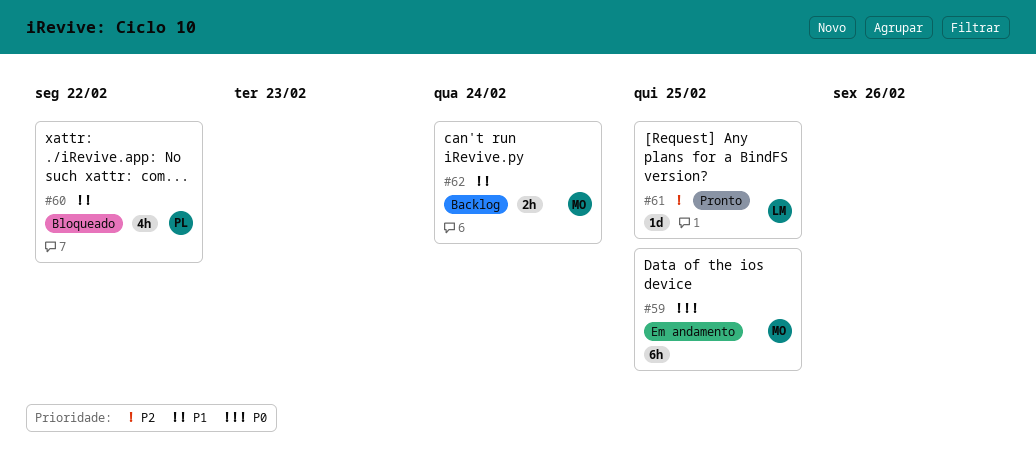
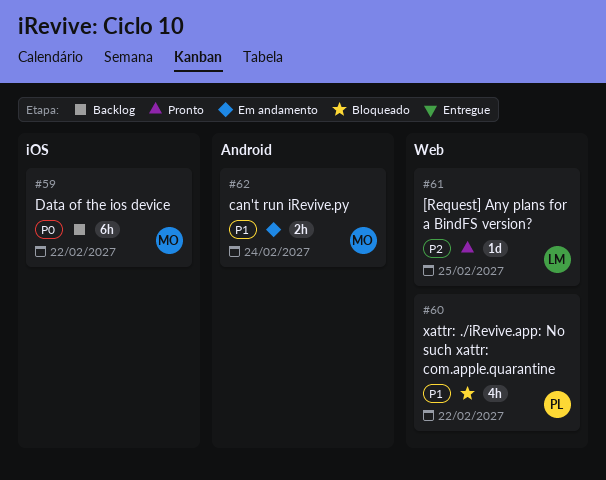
#59, status: Em andamento -> Backlog
#59, due: Feb 25 -> Feb 22
#62, status: Backlog -> Em andamento

